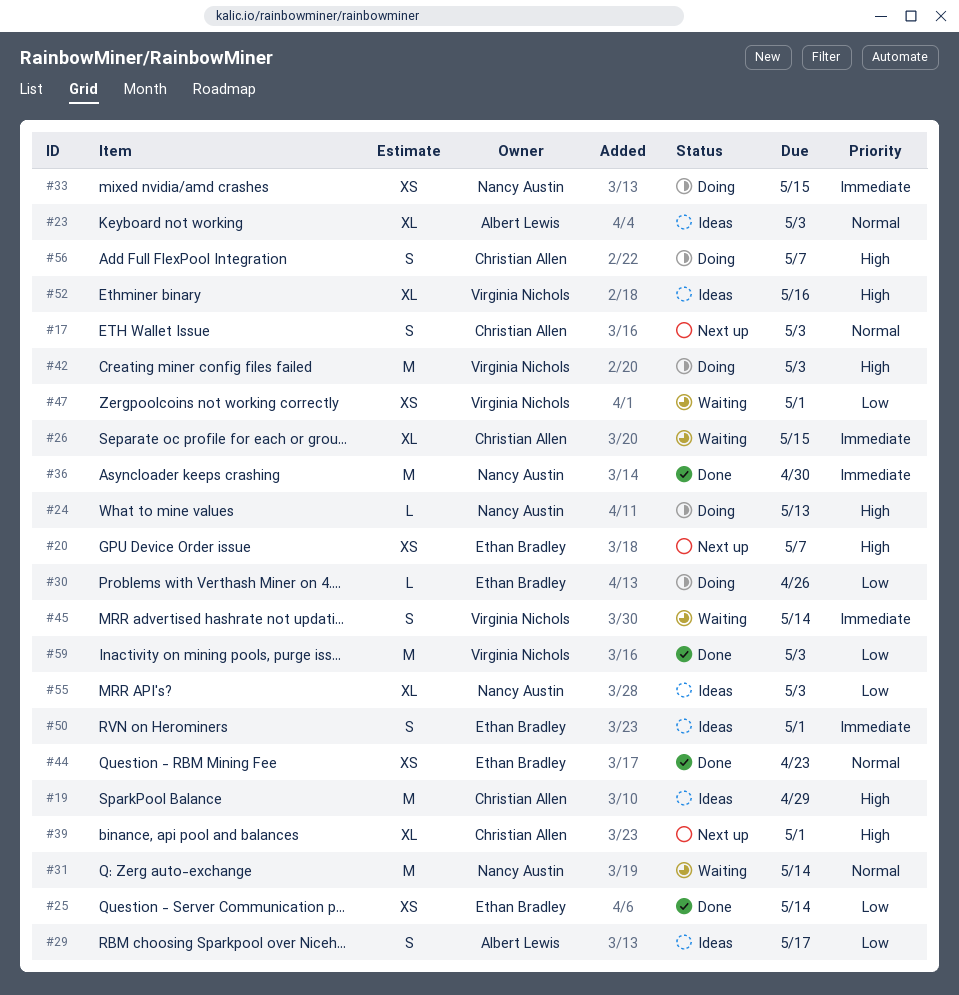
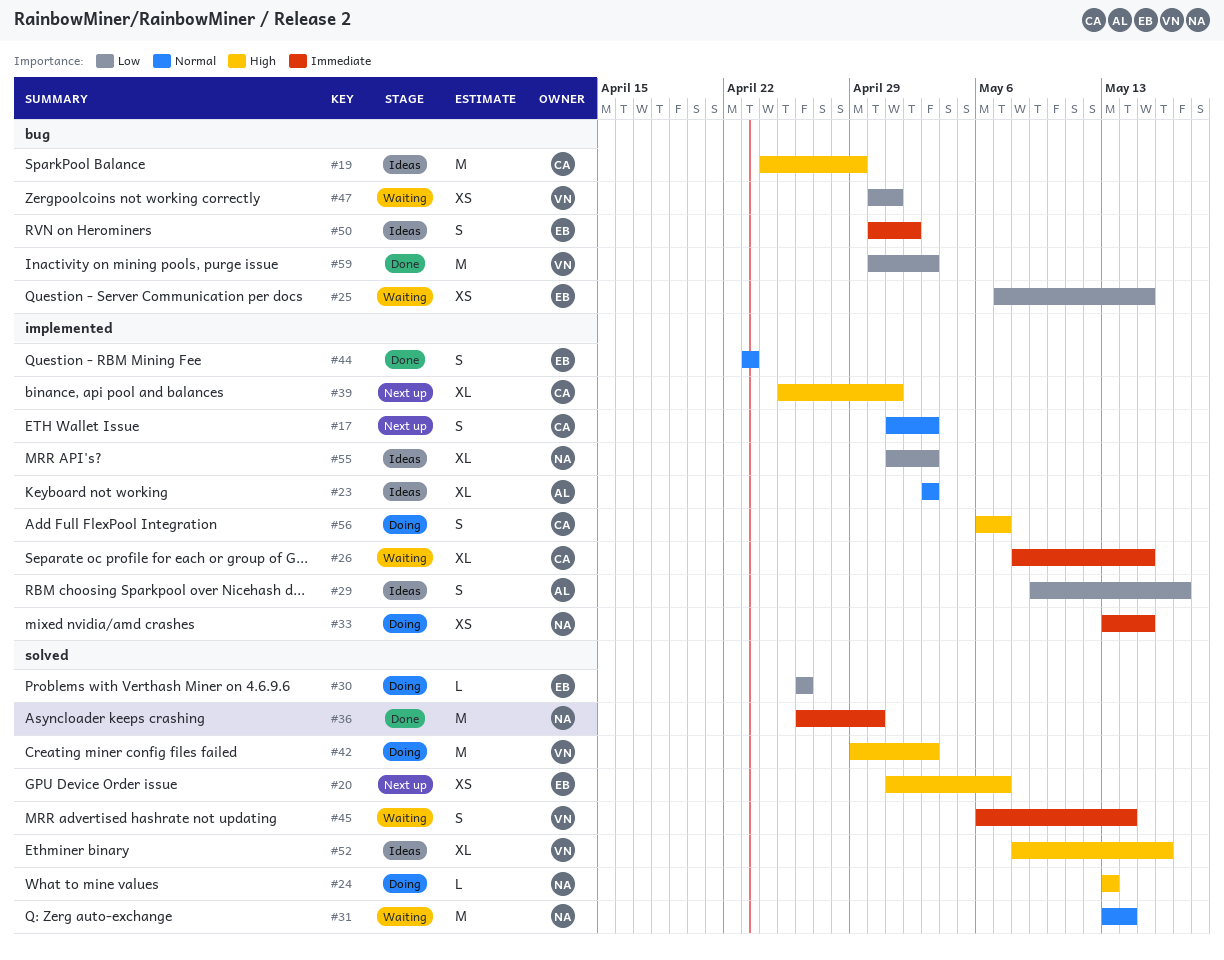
#25, status: Done -> Waiting
#25, due: May 14 -> May 15
#44, estimate: XS -> S
#50, due: May 1 -> May 2

